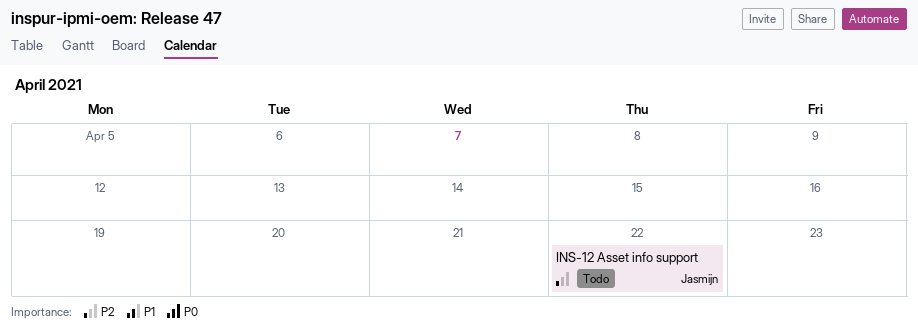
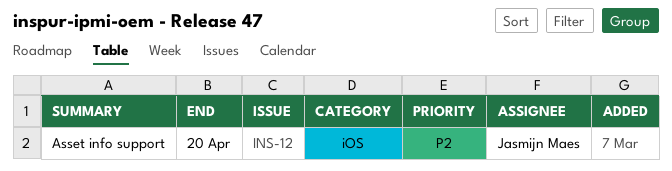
INS-12, due: Apr 22 -> Apr 20

